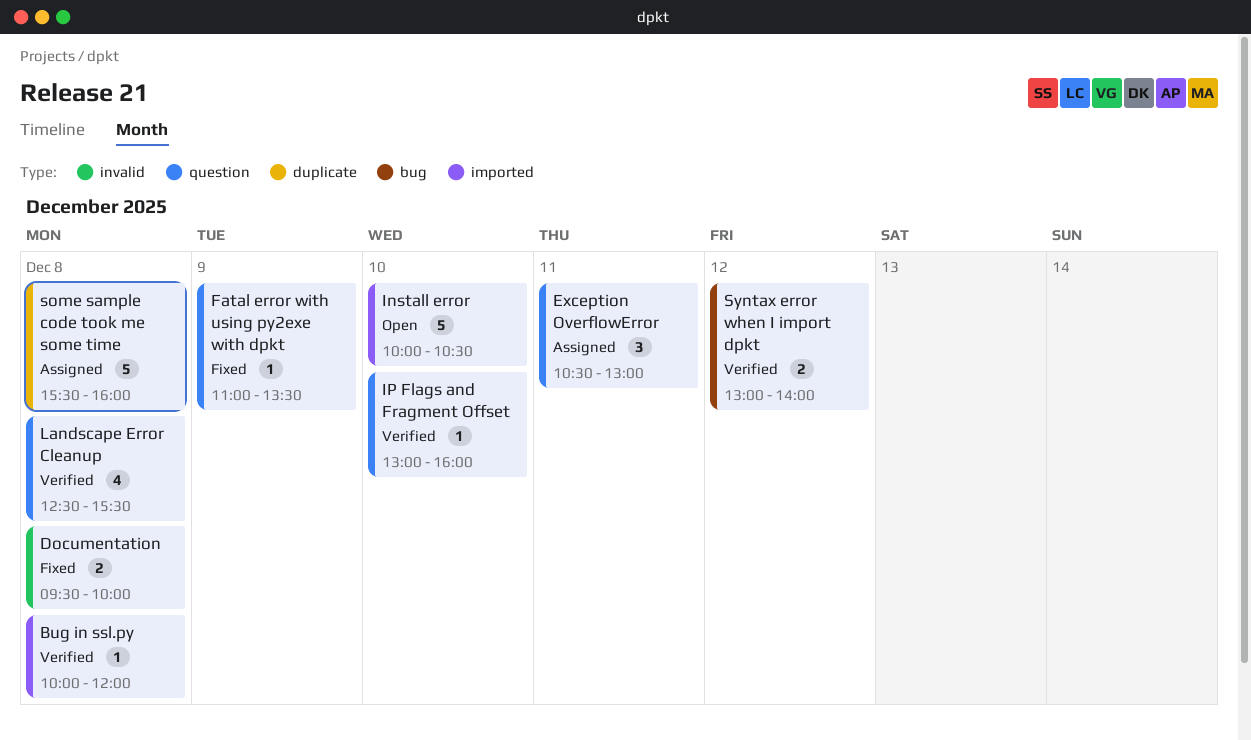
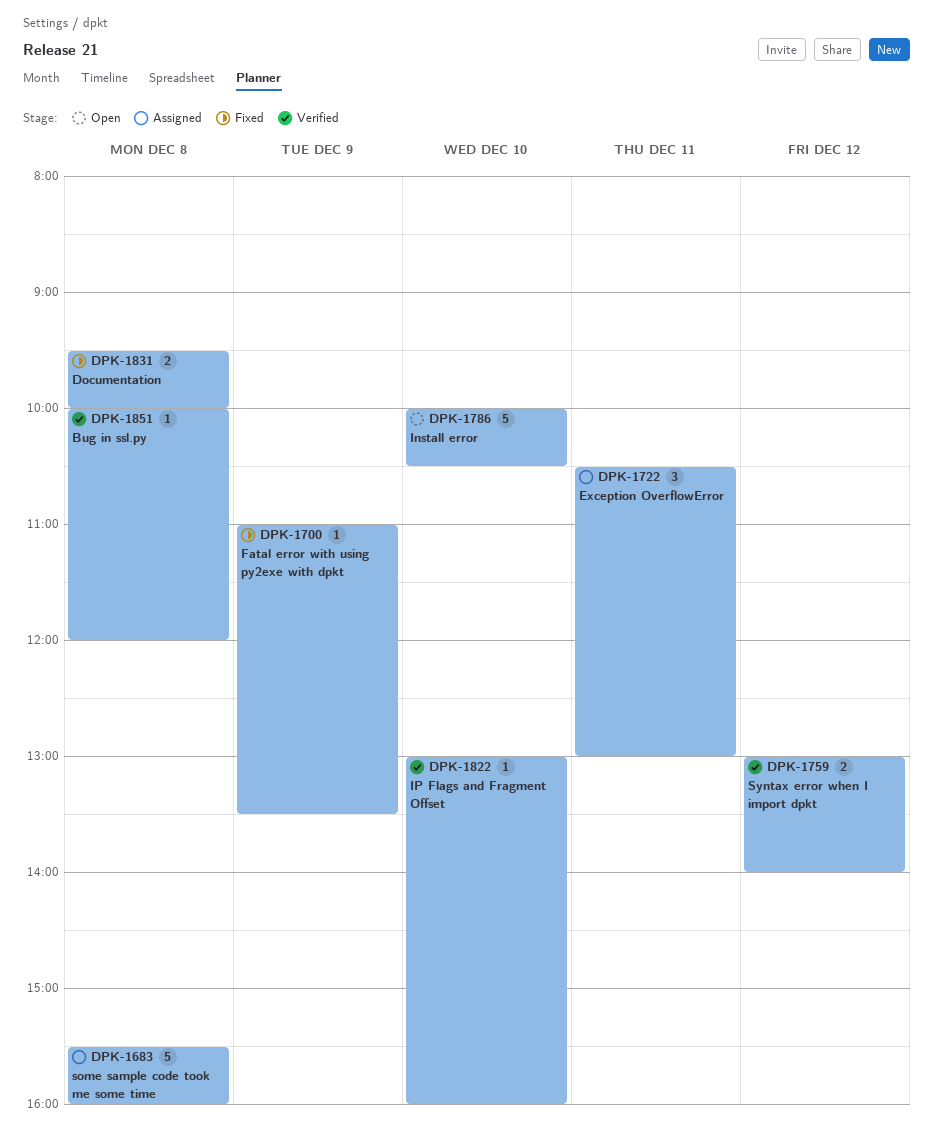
Landscape Error Cleanup: present -> none

